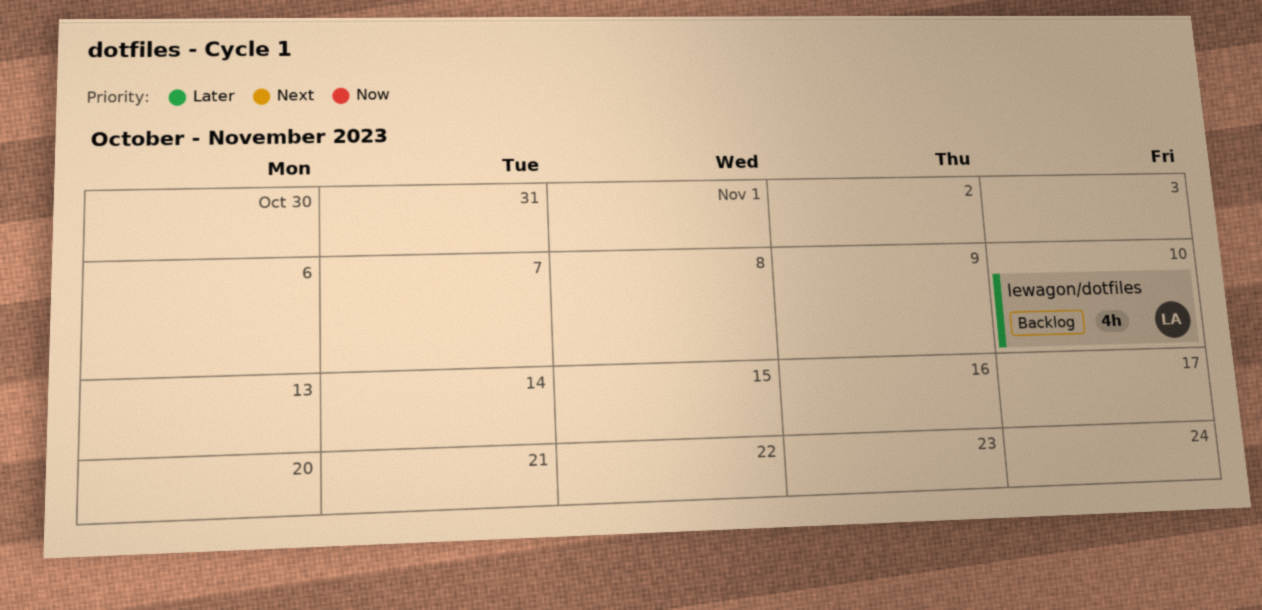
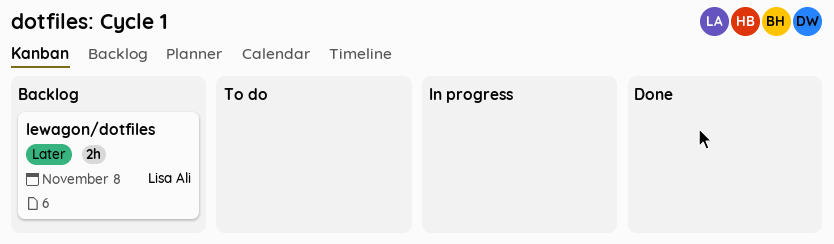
lewagon/dotfiles, estimate: 4h -> 2h
lewagon/dotfiles, due: Nov 10 -> Nov 8

